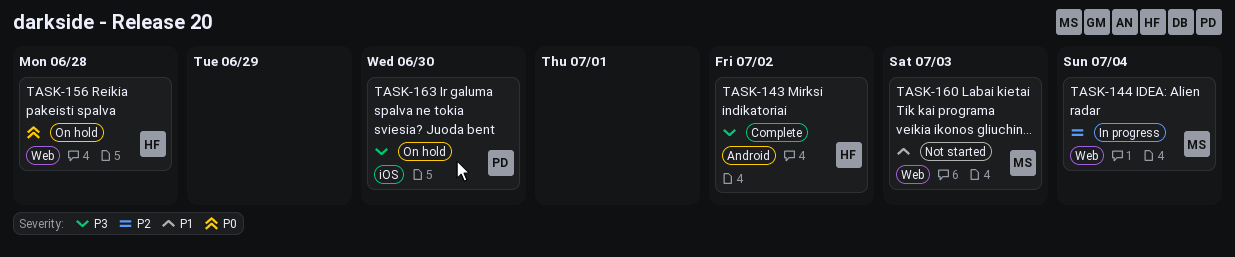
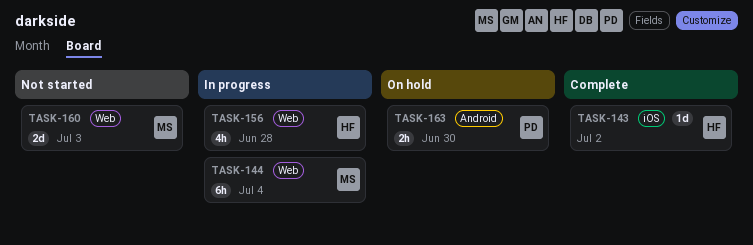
TASK-143, label: Android -> iOS
TASK-156, status: On hold -> In progress
TASK-163, label: iOS -> Android

